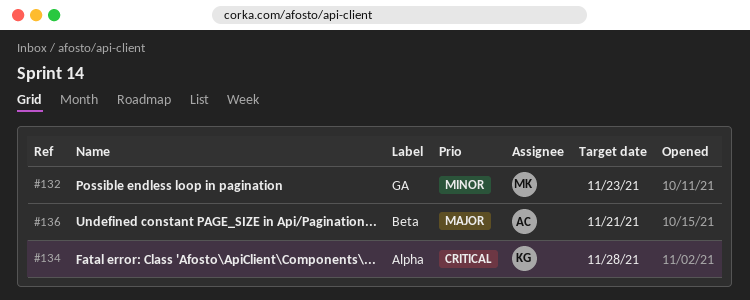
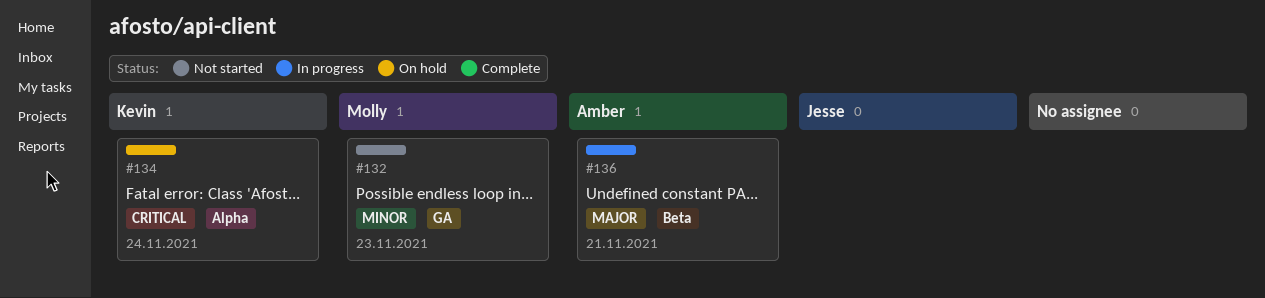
#134, due: Nov 28 -> Nov 24

